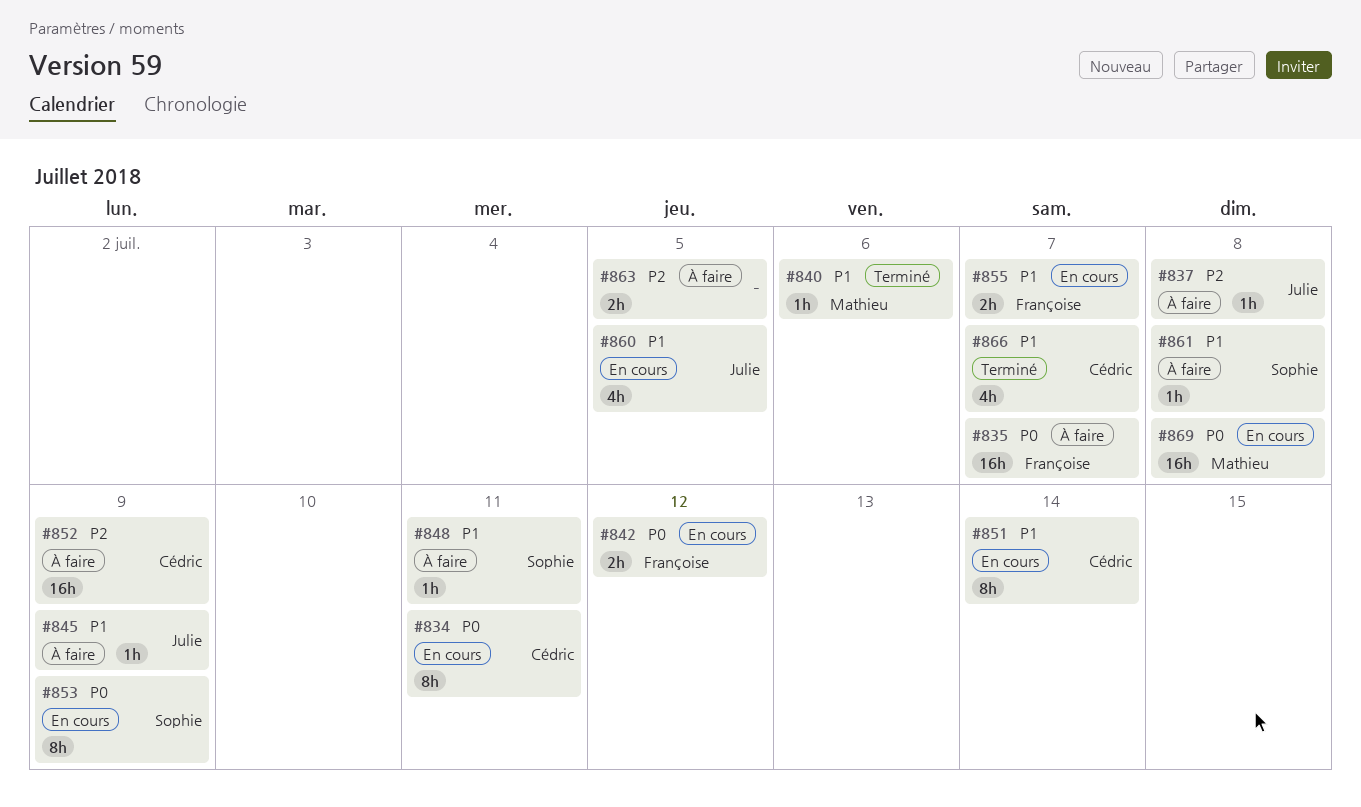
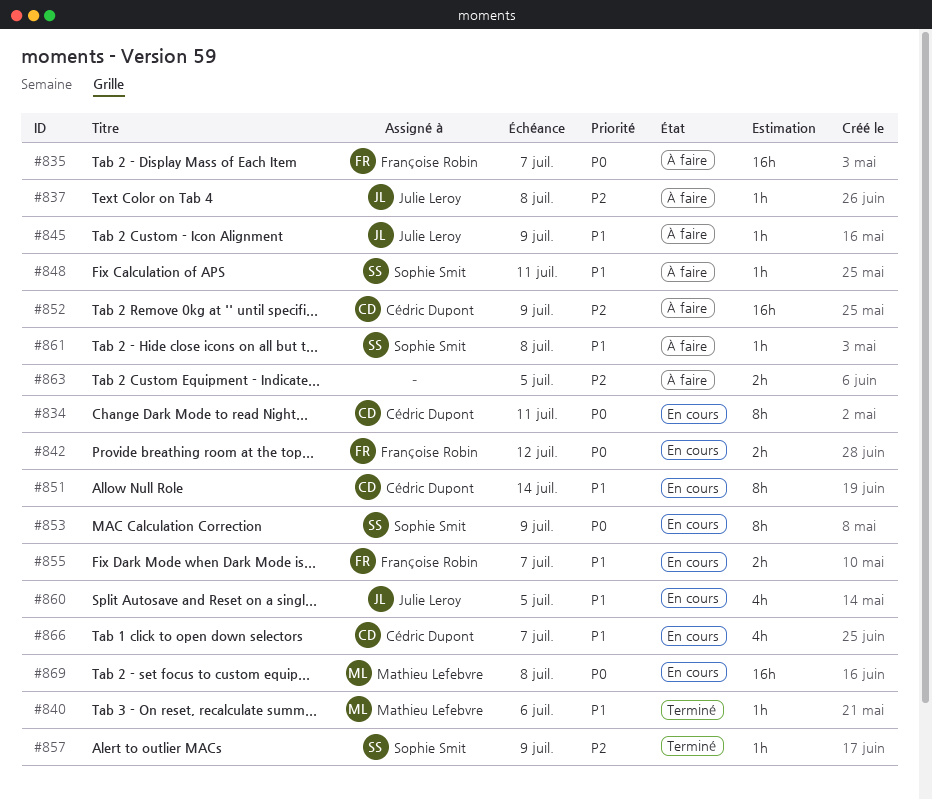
#857: none -> present
#866, status: Terminé -> En cours

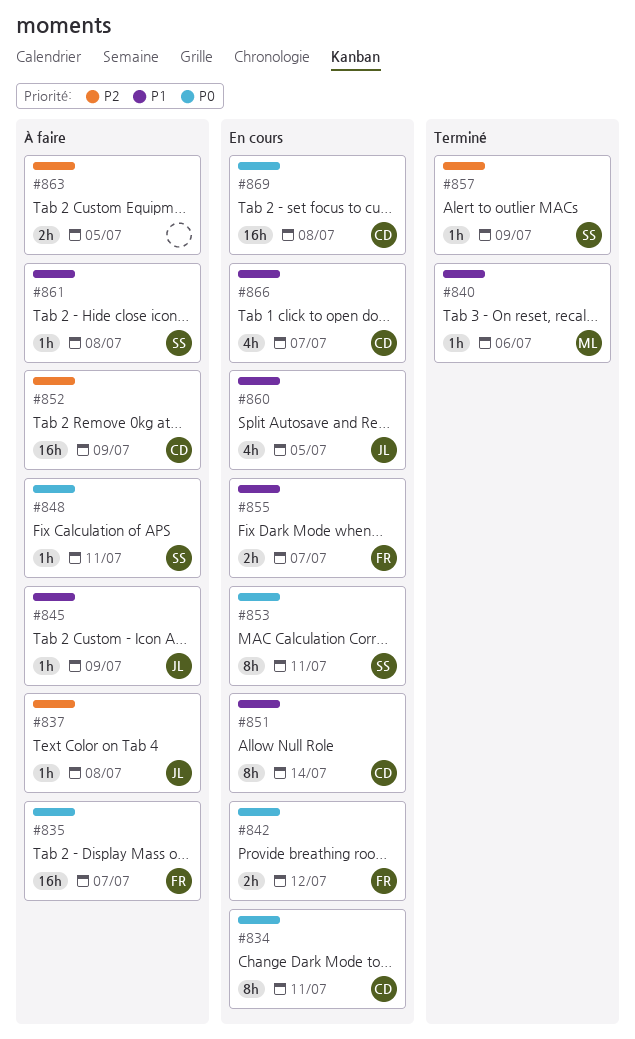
#848, priority: P1 -> P0
#853, due: Jul 9 -> Jul 11
#869, owner: Mathieu Lefebvre -> Cédric Dupont

